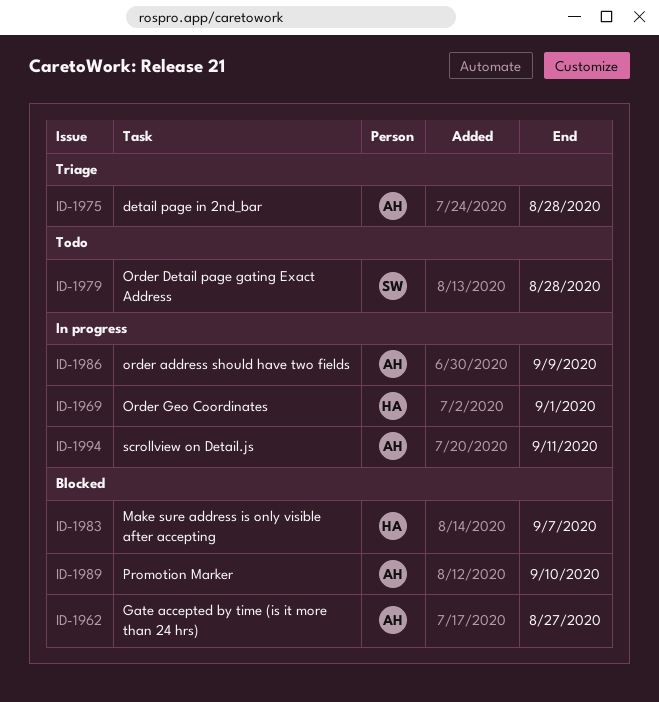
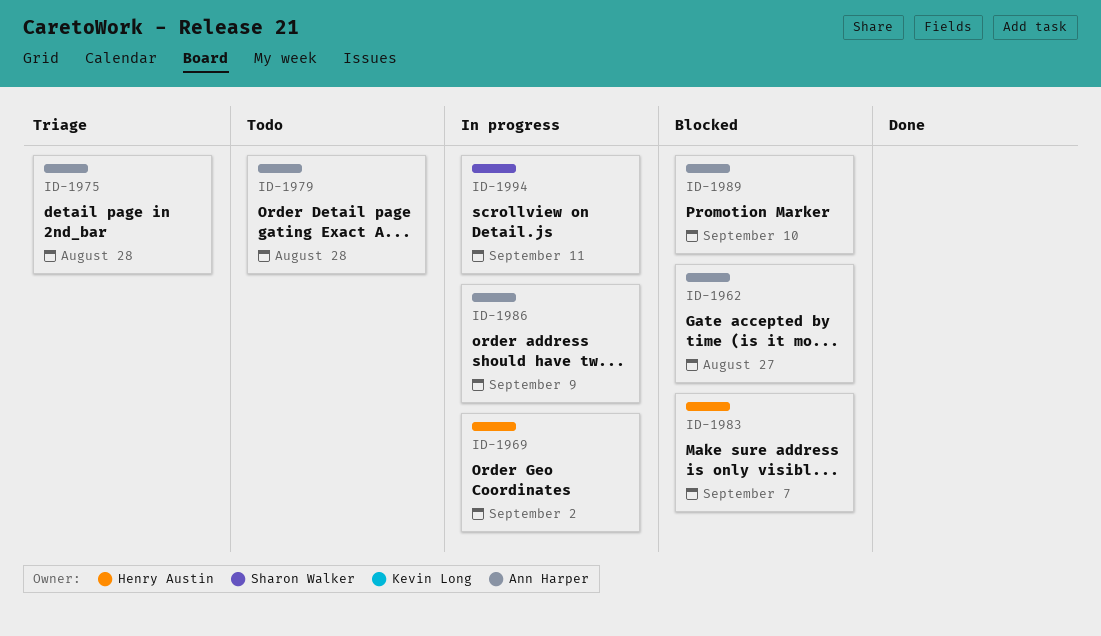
ID-1969, due: Sep 1 -> Sep 2
ID-1979, owner: Sharon Walker -> Ann Harper
ID-1994, owner: Ann Harper -> Sharon Walker

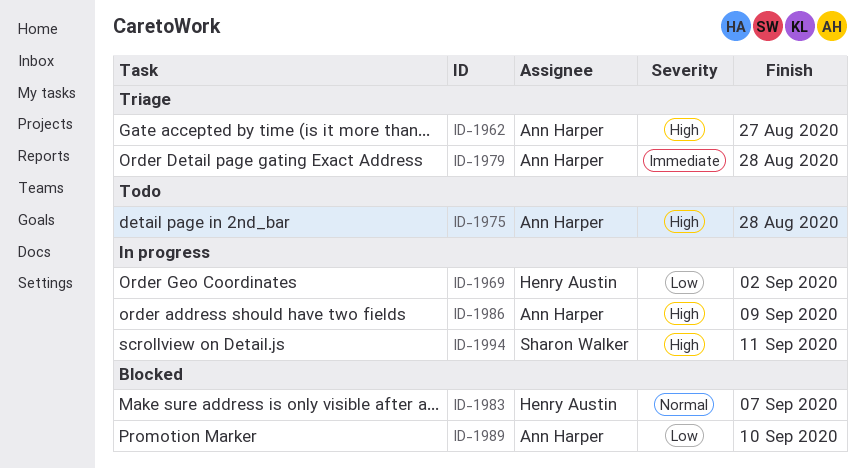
ID-1962, status: Blocked -> Triage
ID-1975, status: Triage -> Todo
ID-1979, status: Todo -> Triage

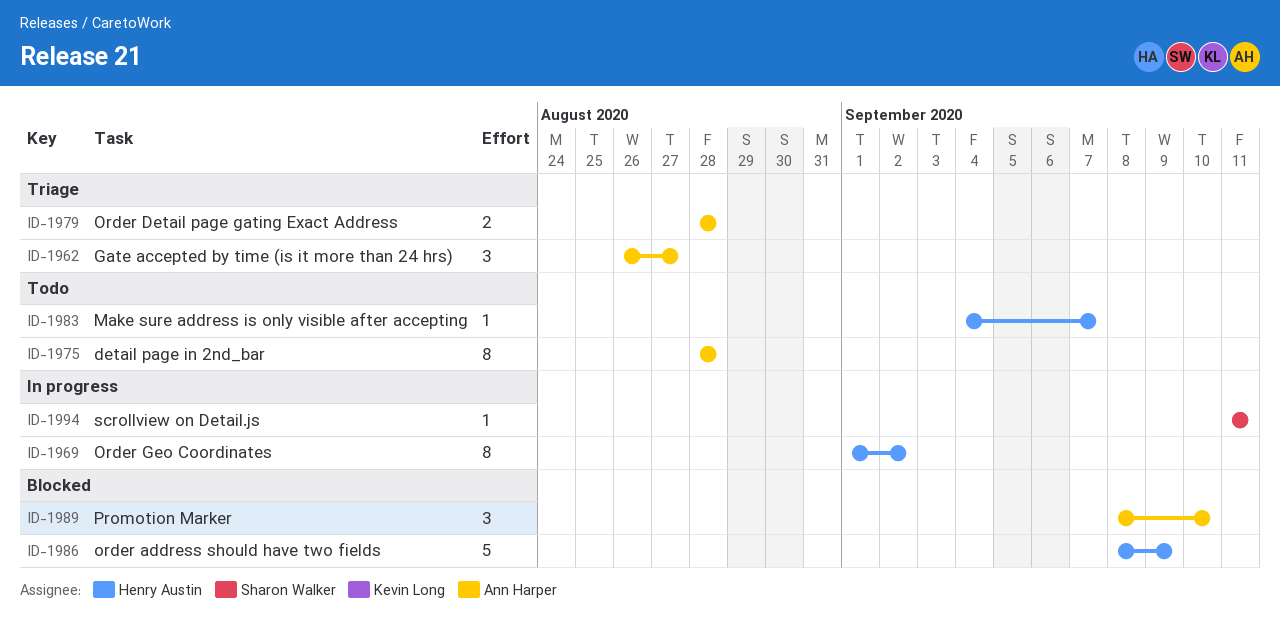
ID-1983, status: Blocked -> Todo
ID-1986, status: In progress -> Blocked
ID-1986, owner: Ann Harper -> Henry Austin

